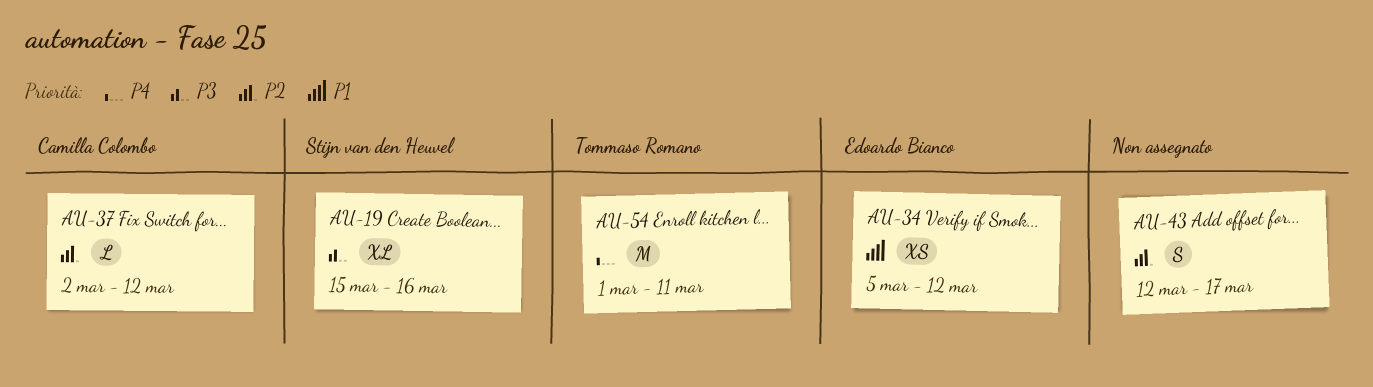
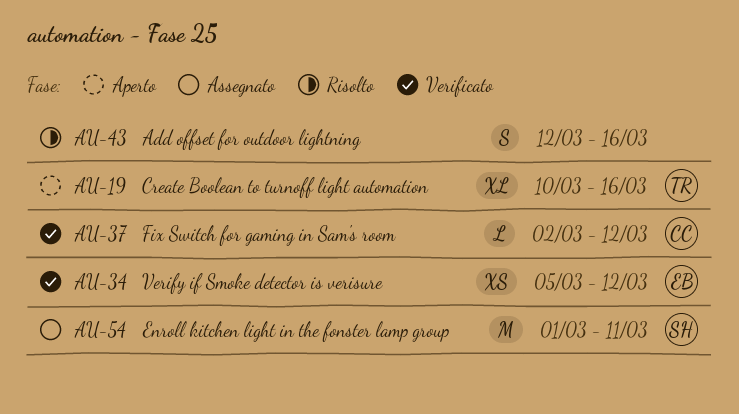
AU-19, owner: Stijn van den Heuvel -> Tommaso Romano
AU-19, start: Mar 15 -> Mar 10
AU-43, due: Mar 17 -> Mar 16
AU-54, owner: Tommaso Romano -> Stijn van den Heuvel

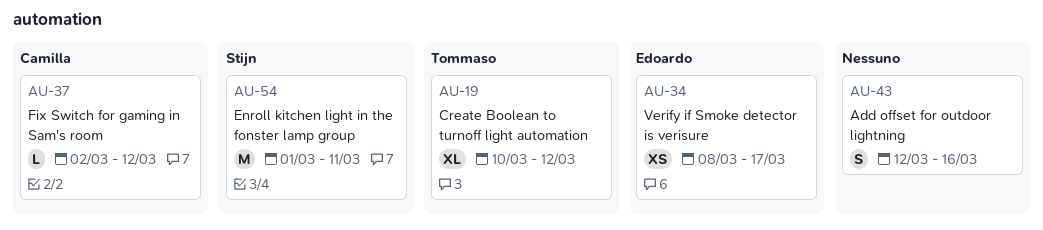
AU-19, due: Mar 16 -> Mar 12
AU-34, start: Mar 5 -> Mar 8
AU-34, due: Mar 12 -> Mar 17

